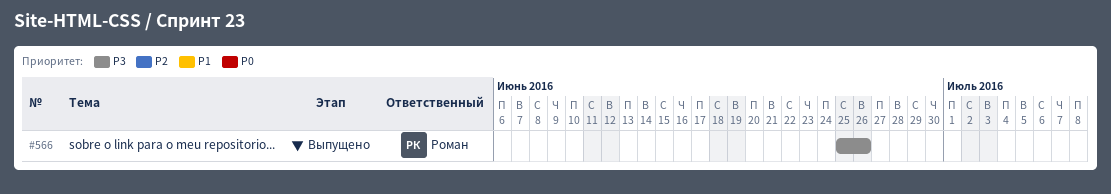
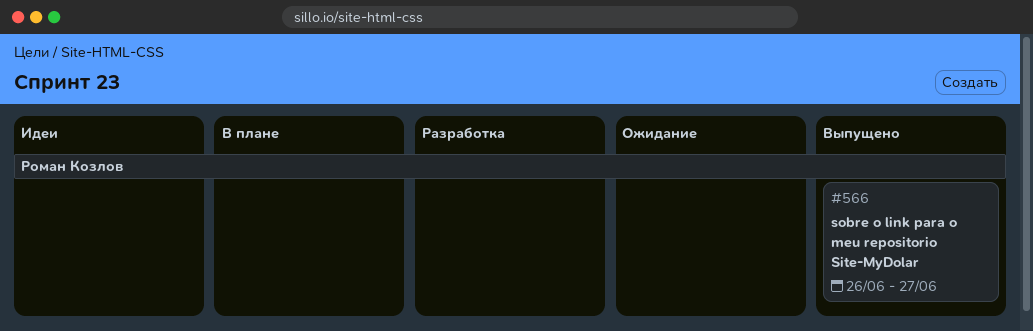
#566, start: Jun 25 -> Jun 26
#566, due: Jun 26 -> Jun 27

